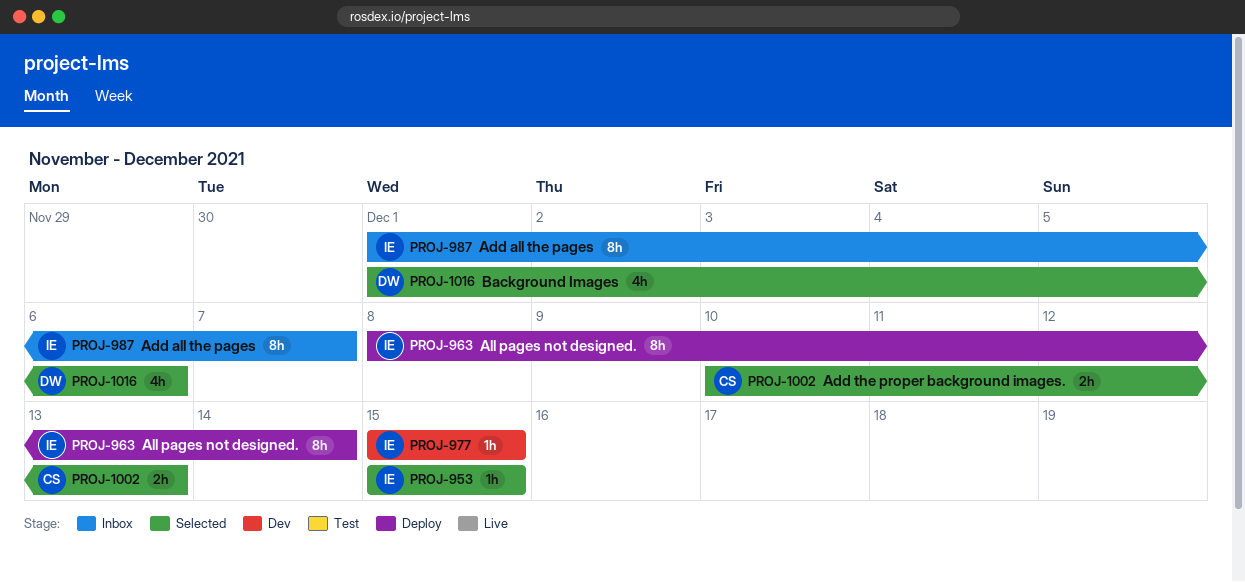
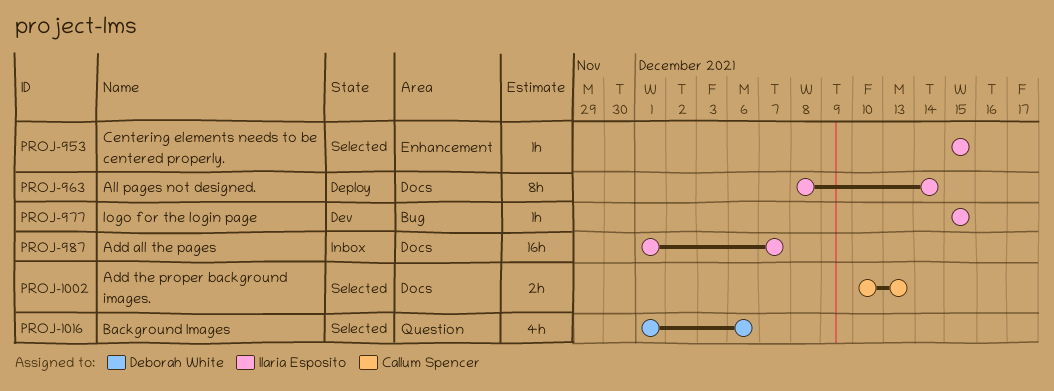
PROJ-987, estimate: 8h -> 16h

